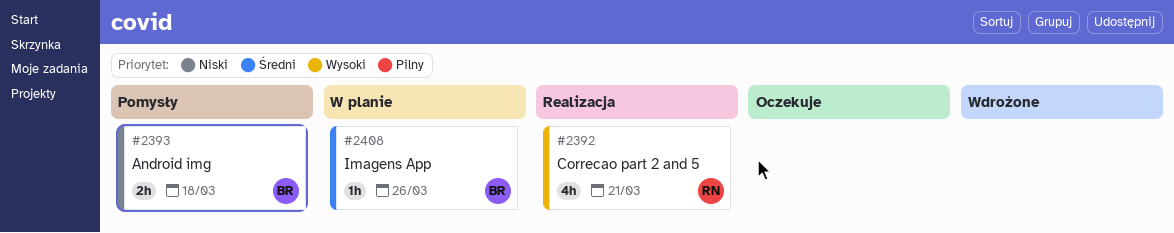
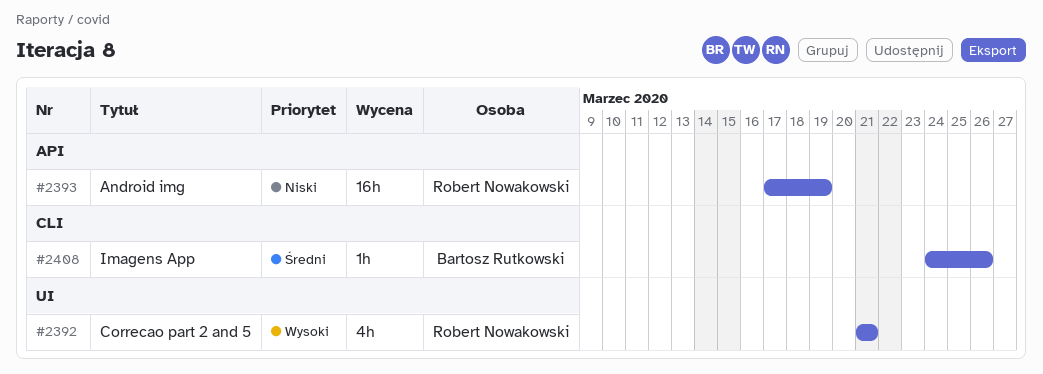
#2393, owner: Bartosz Rutkowski -> Robert Nowakowski
#2393, estimate: 2h -> 16h
#2393, due: Mar 18 -> Mar 19

